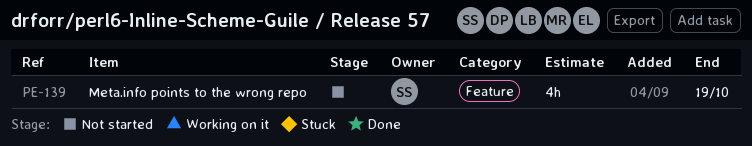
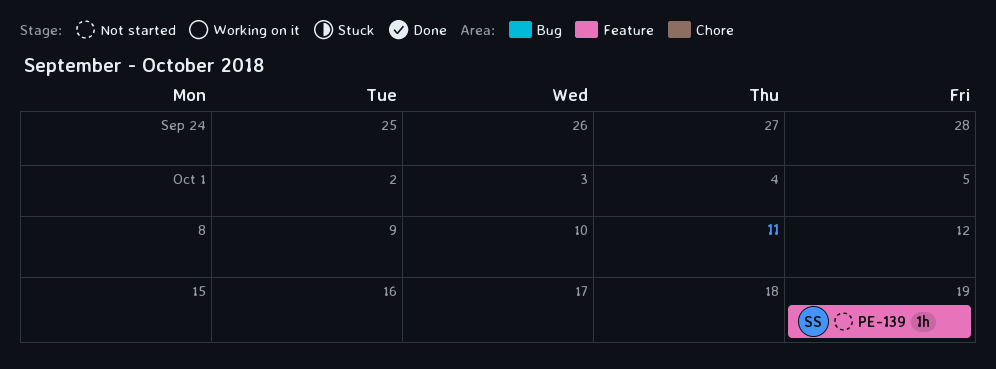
PE-139, estimate: 4h -> 1h

